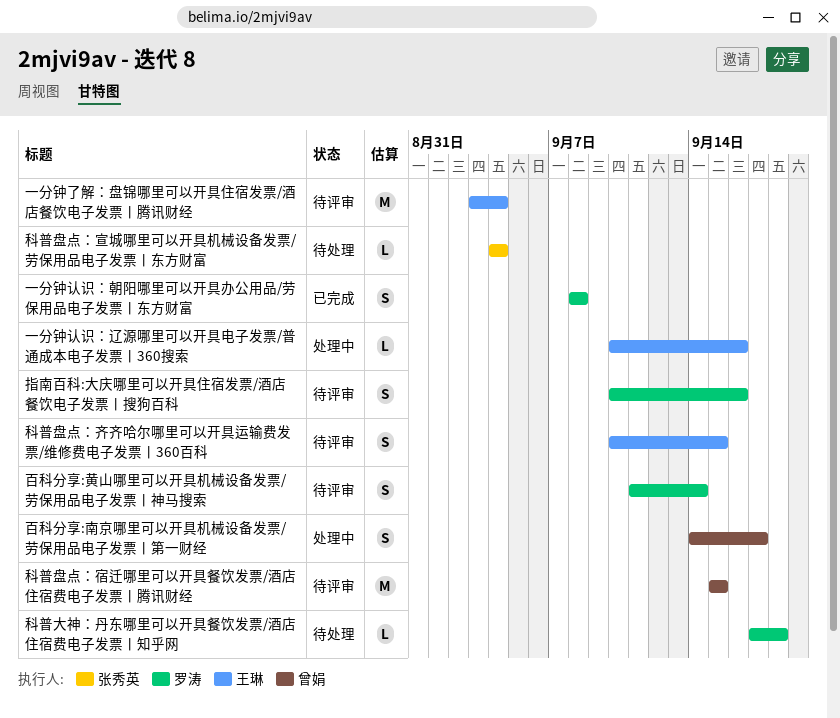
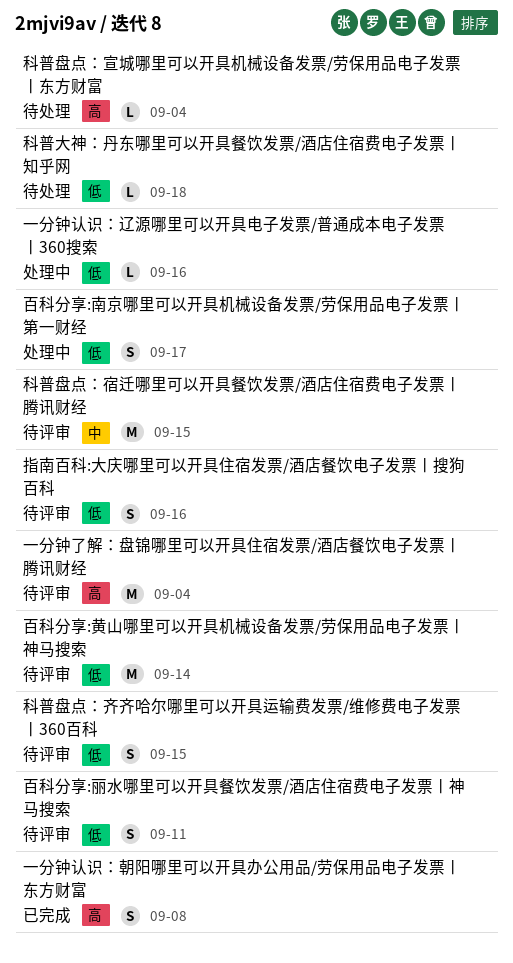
百科分享:丽水哪里可以开具餐饮发票/酒店住宿费电子发票丨神马搜索: none -> present
百科分享:黄山哪里可以开具机械设备发票/劳保用品电子发票丨神马搜索, estimate: S -> M

